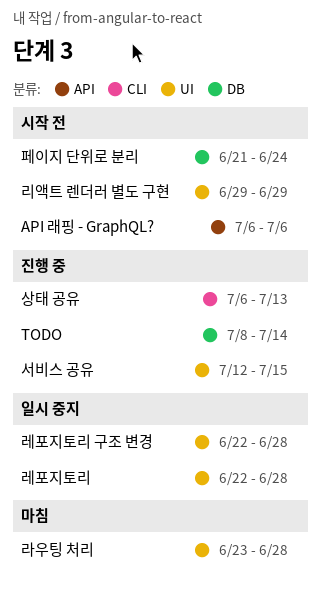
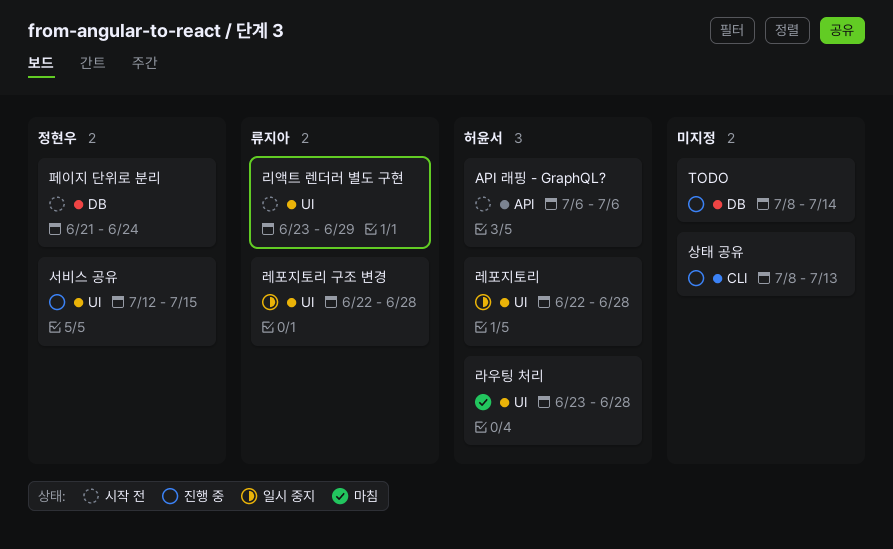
리액트 렌더러 별도 구현, start: Jun 29 -> Jun 23
상태 공유, start: Jul 6 -> Jul 8

